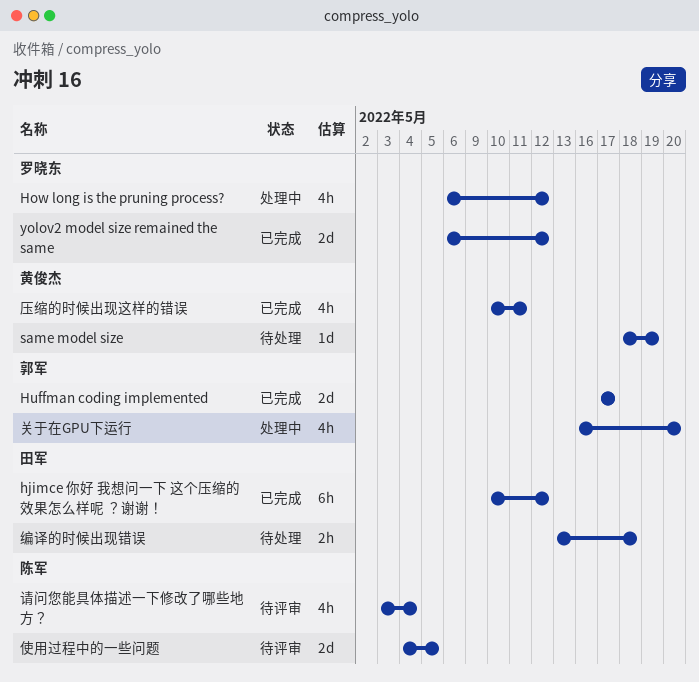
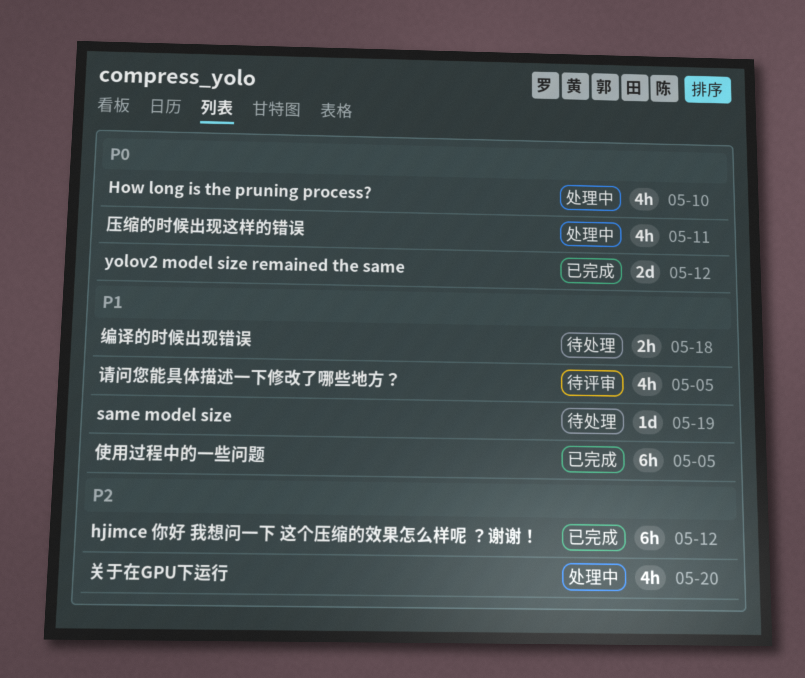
How long is the pruning process?, due: May 12 -> May 10
Huffman coding implemented: present -> none
使用过程中的一些问题, status: 待评审 -> 已完成
使用过程中的一些问题, estimate: 2d -> 6h
压缩的时候出现这样的错误, status: 已完成 -> 处理中
请问您能具体描述一下修改了哪些地方？, due: May 4 -> May 5

